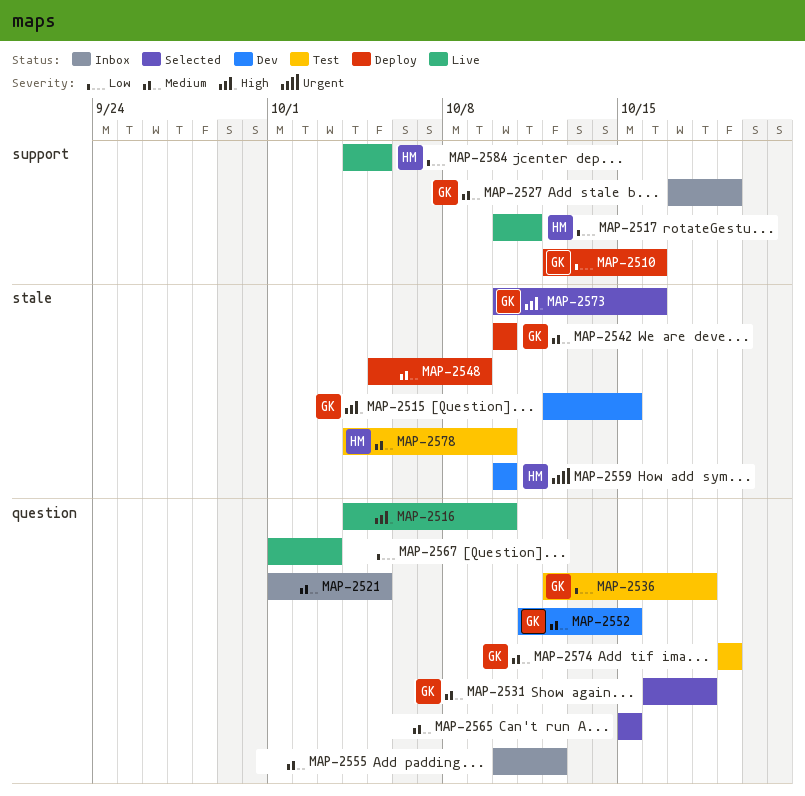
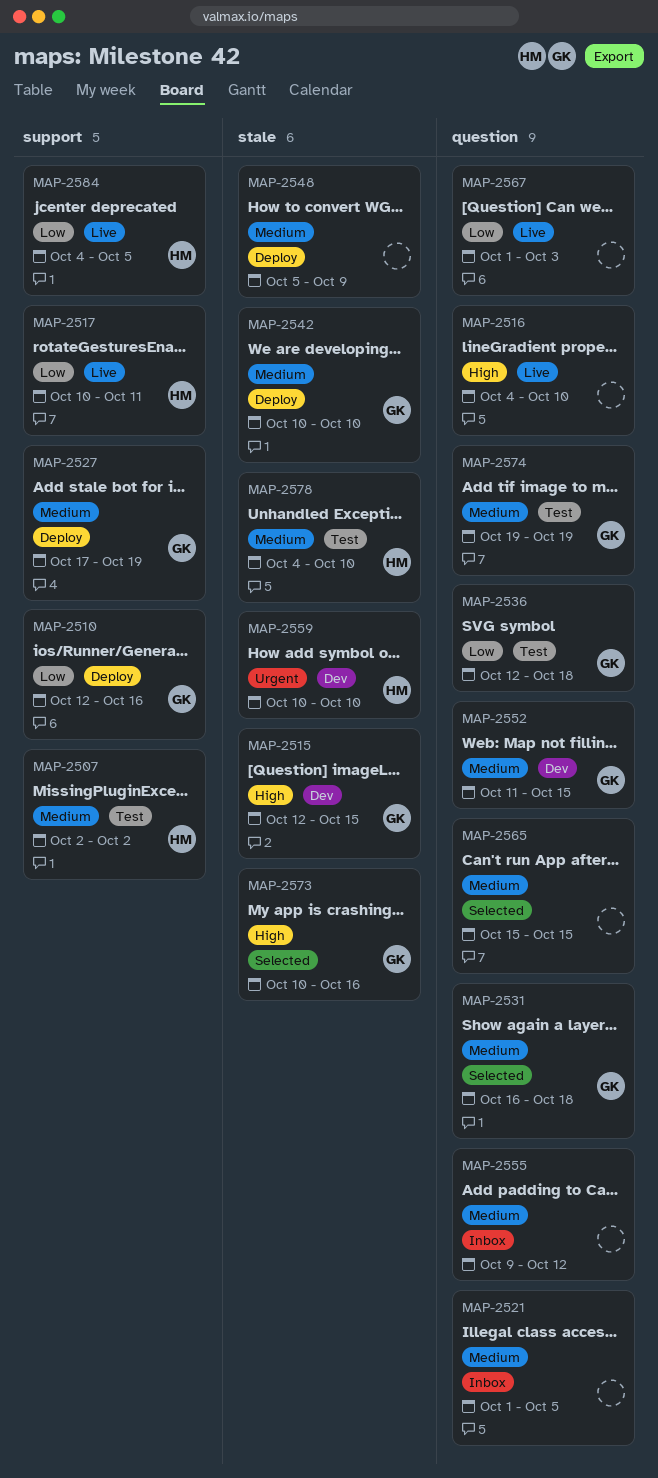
MAP-2507: none -> present
MAP-2527, status: Inbox -> Deploy
MAP-2555, start: Oct 10 -> Oct 9

